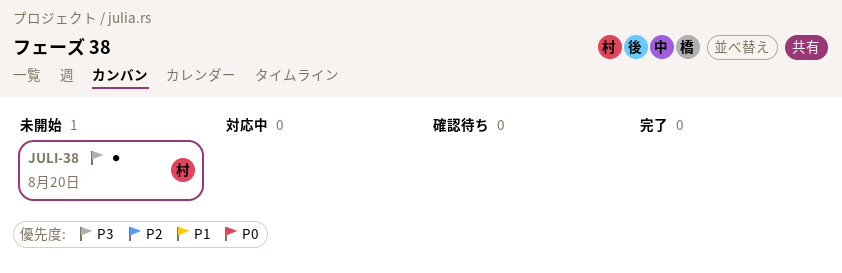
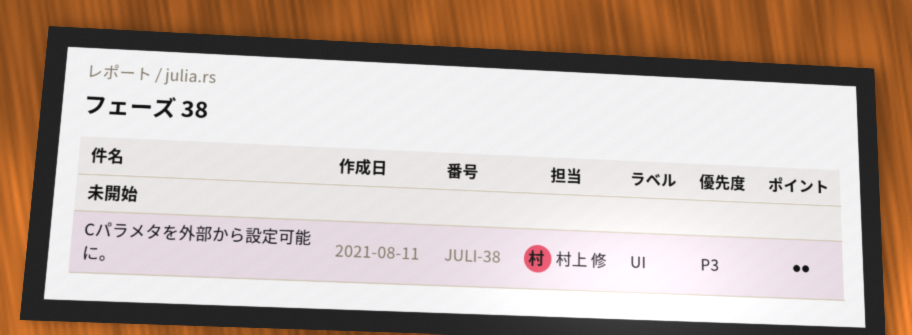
JULI-38, estimate: 1 -> 2

